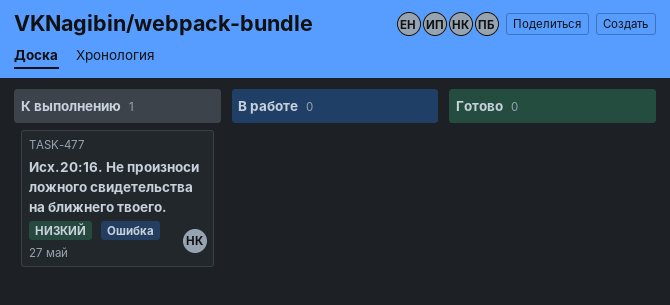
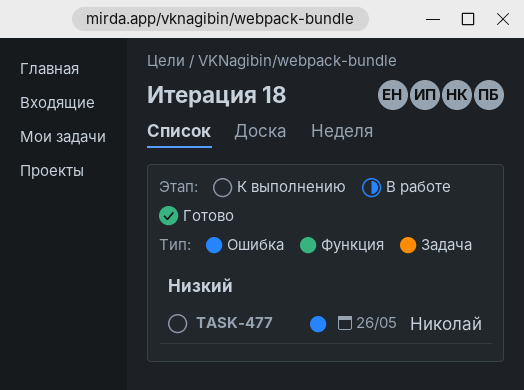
TASK-477, due: May 27 -> May 26

